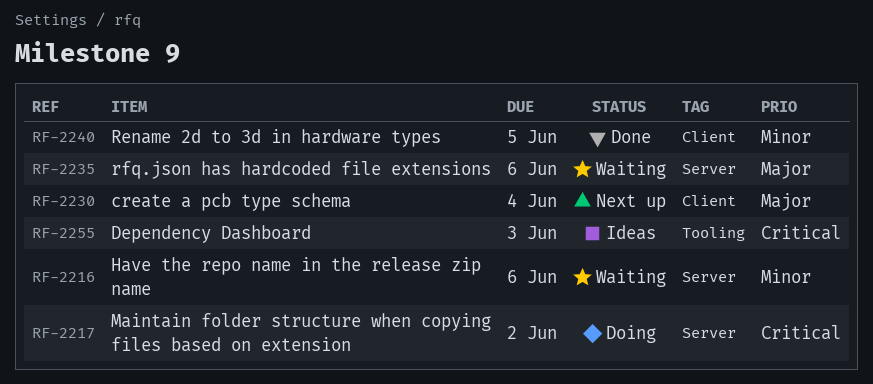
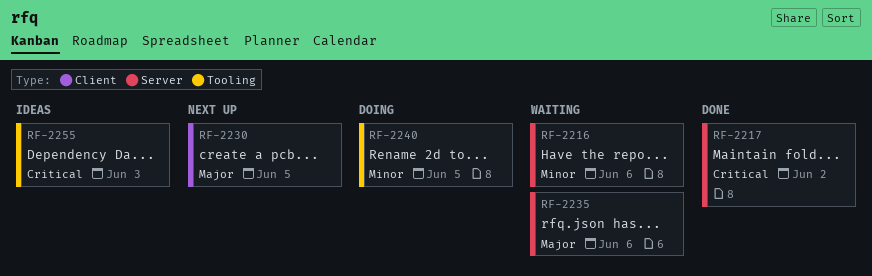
RF-2217, status: Doing -> Done
RF-2230, due: Jun 4 -> Jun 5
RF-2240, status: Done -> Doing
RF-2240, label: Client -> Tooling

